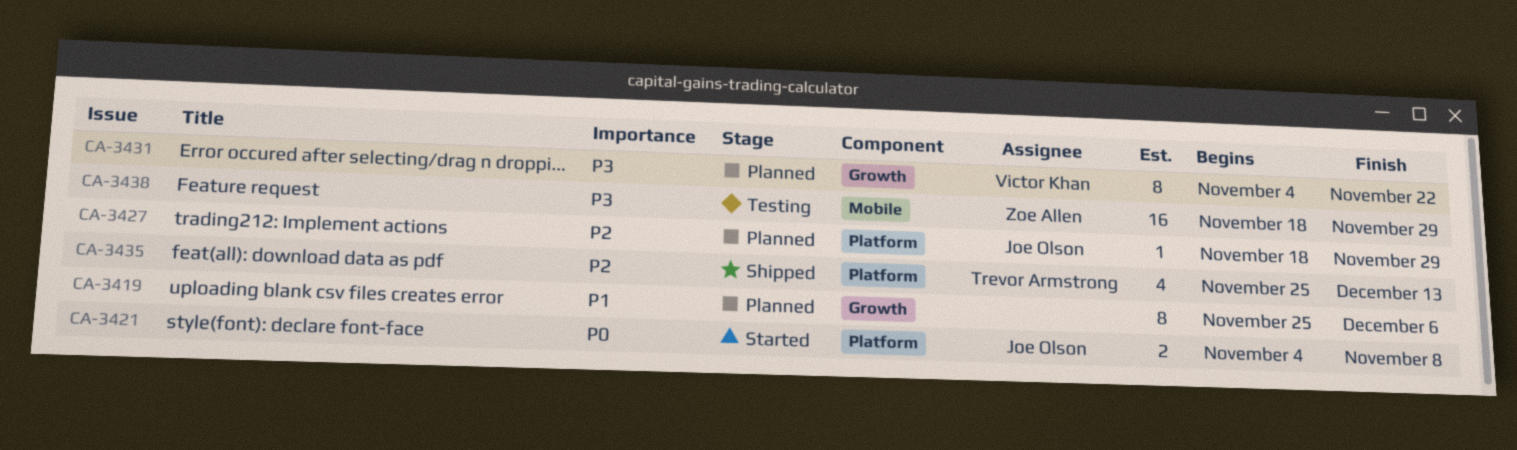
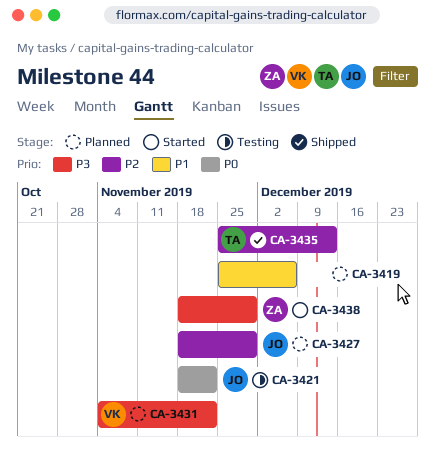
CA-3421, status: Started -> Testing
CA-3421, start: Nov 4 -> Nov 18
CA-3421, due: Nov 8 -> Nov 22
CA-3438, status: Testing -> Started

